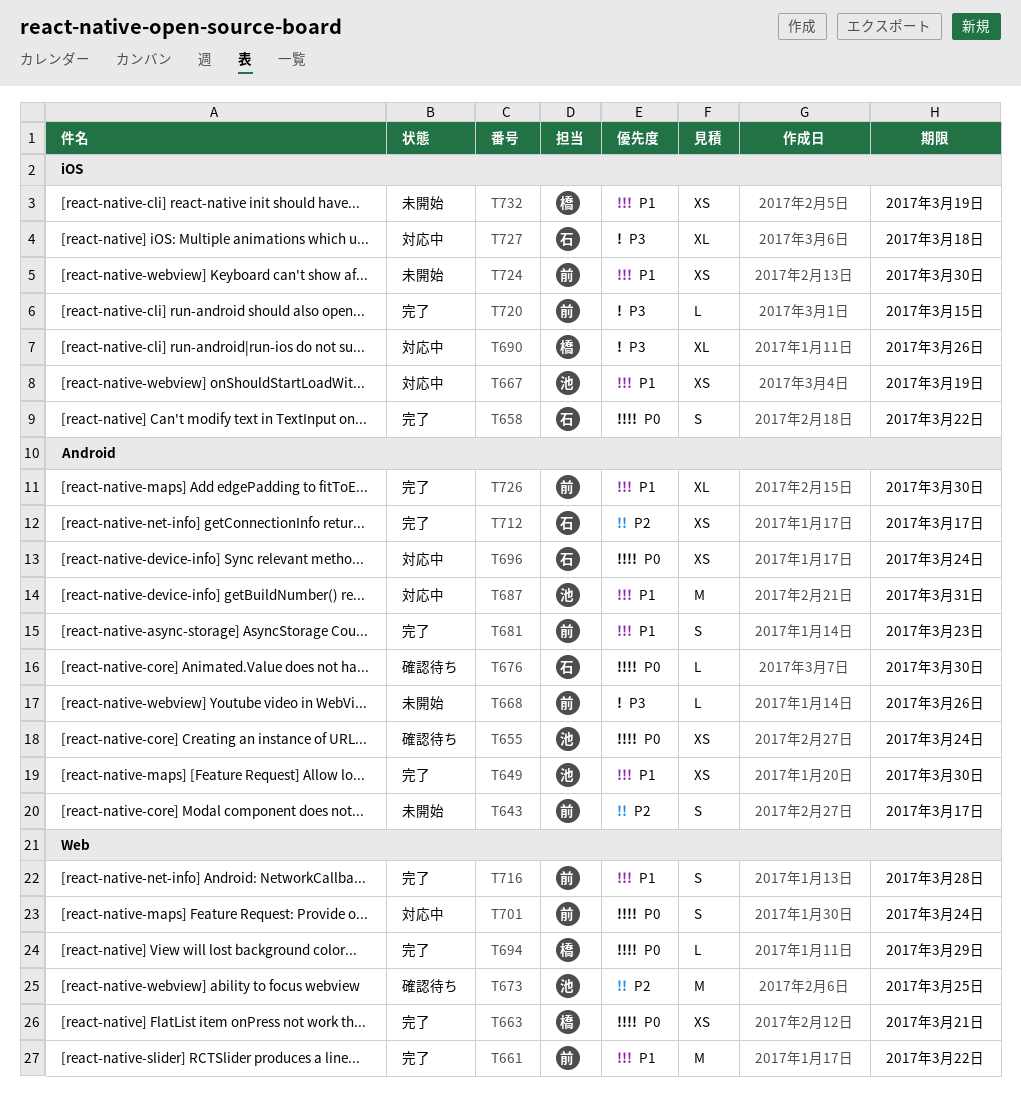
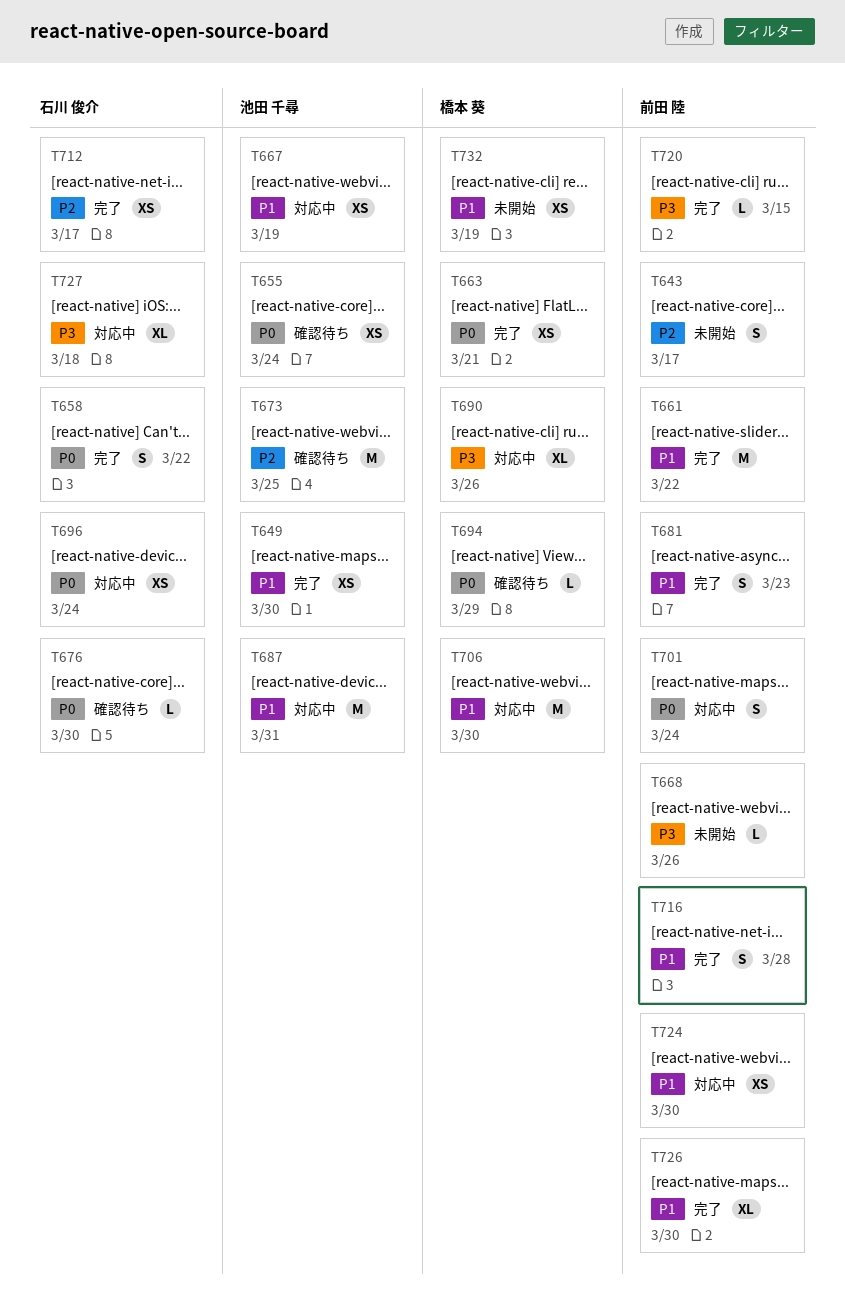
T694, status: 完了 -> 確認待ち
T706: none -> present
T724, status: 未開始 -> 対応中

